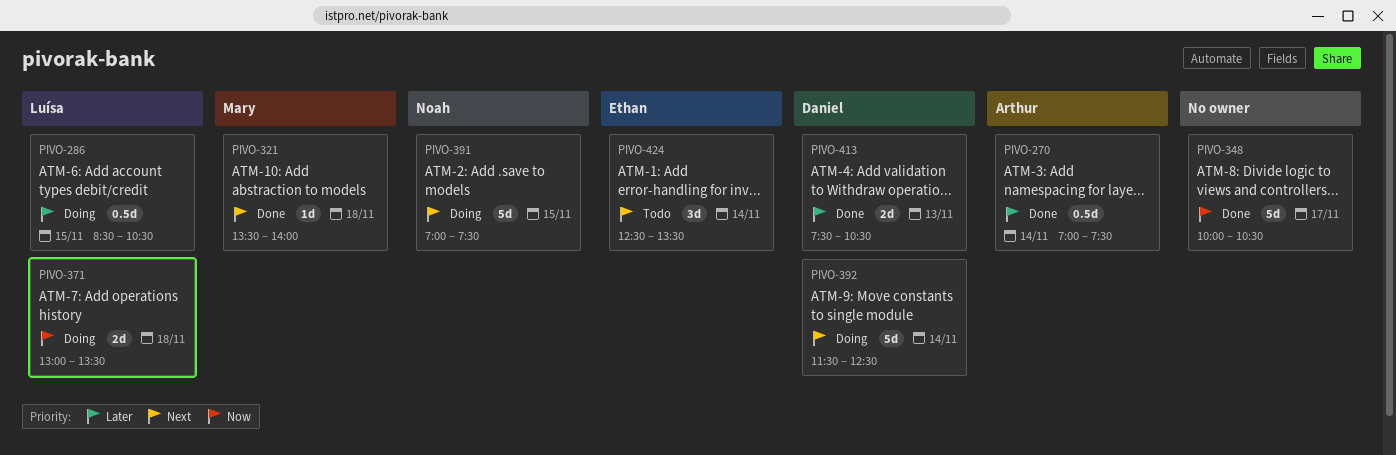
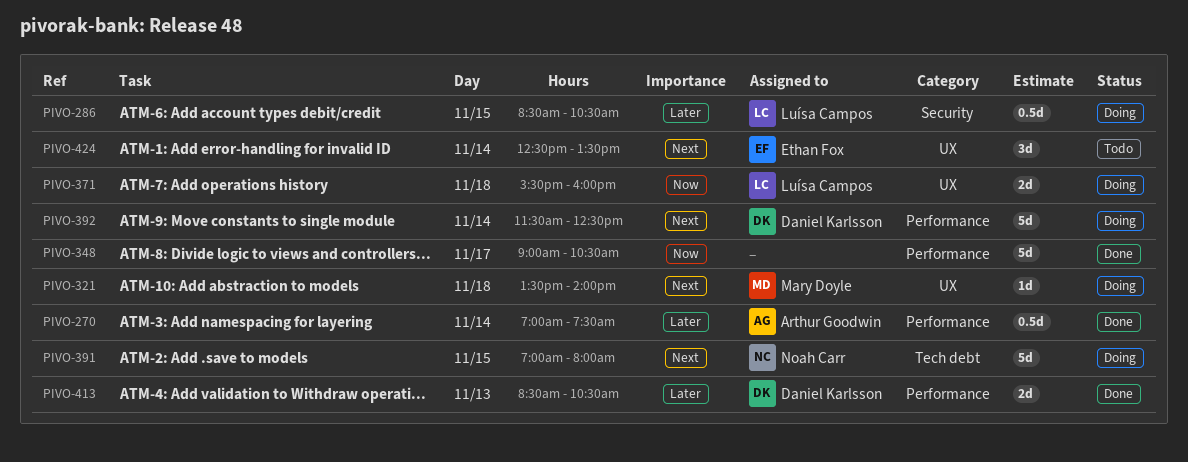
PIVO-321, status: Done -> Doing
PIVO-348, begins: 10:00 -> 09:00
PIVO-371, begins: 13:00 -> 15:30
PIVO-371, ends: 13:30 -> 16:00
PIVO-391, ends: 07:30 -> 08:00
PIVO-413, begins: 07:30 -> 08:30

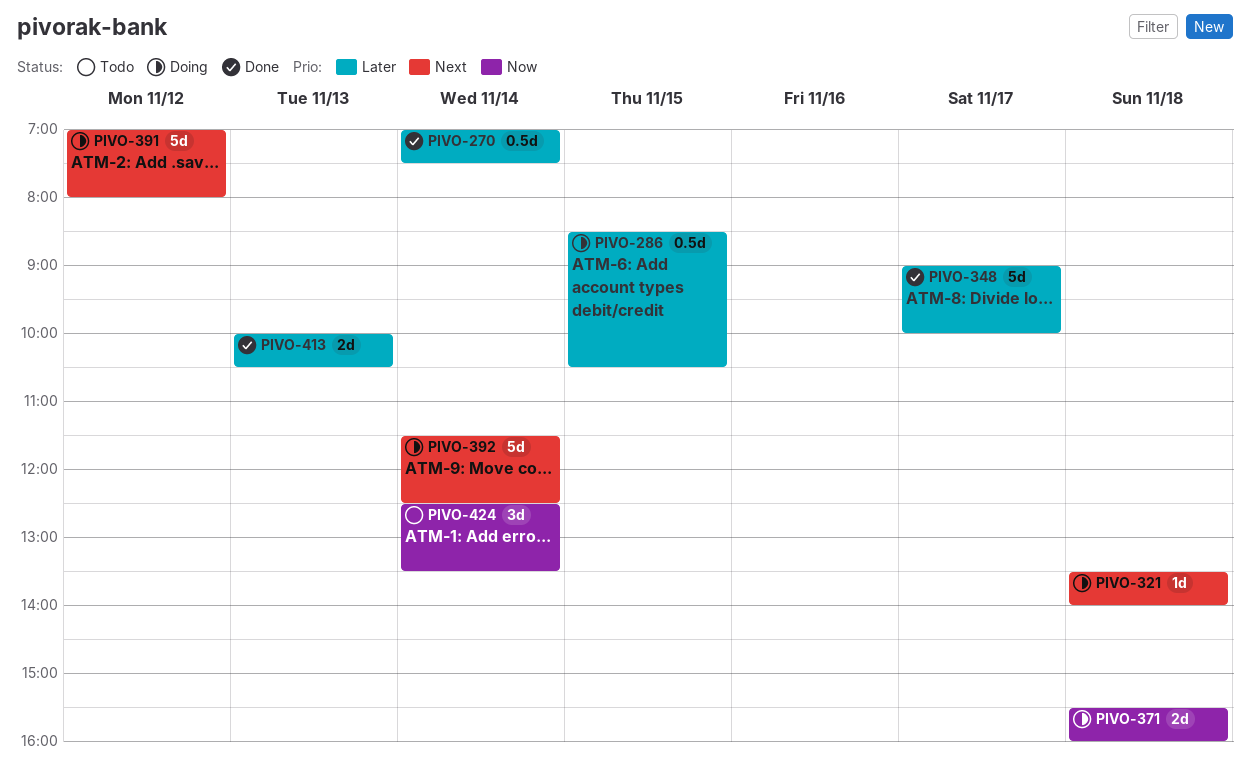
PIVO-348, priority: Now -> Later
PIVO-348, ends: 10:30 -> 10:00
PIVO-391, day: Nov 15 -> Nov 12
PIVO-413, begins: 08:30 -> 10:00
PIVO-424, priority: Next -> Now

